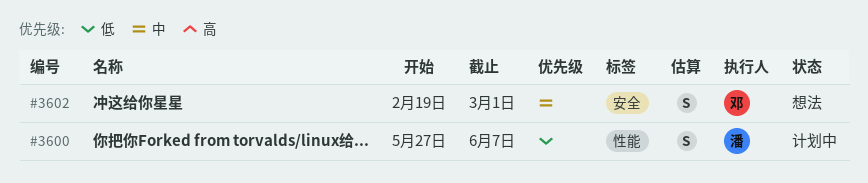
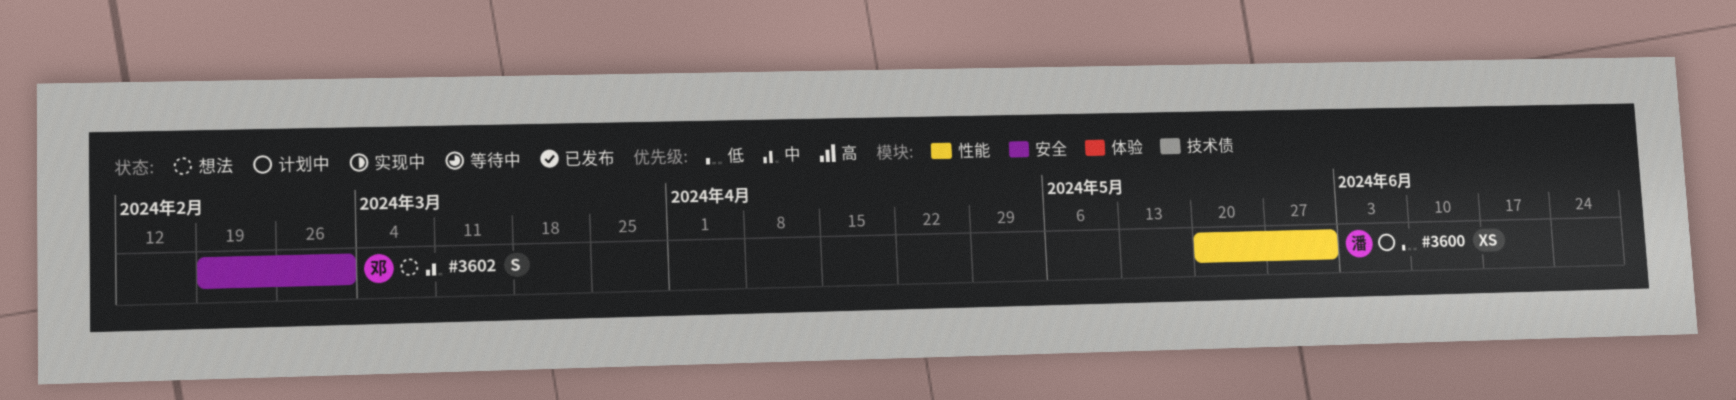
#3600, estimate: S -> XS
#3600, start: May 27 -> May 20
#3600, due: Jun 7 -> May 31

